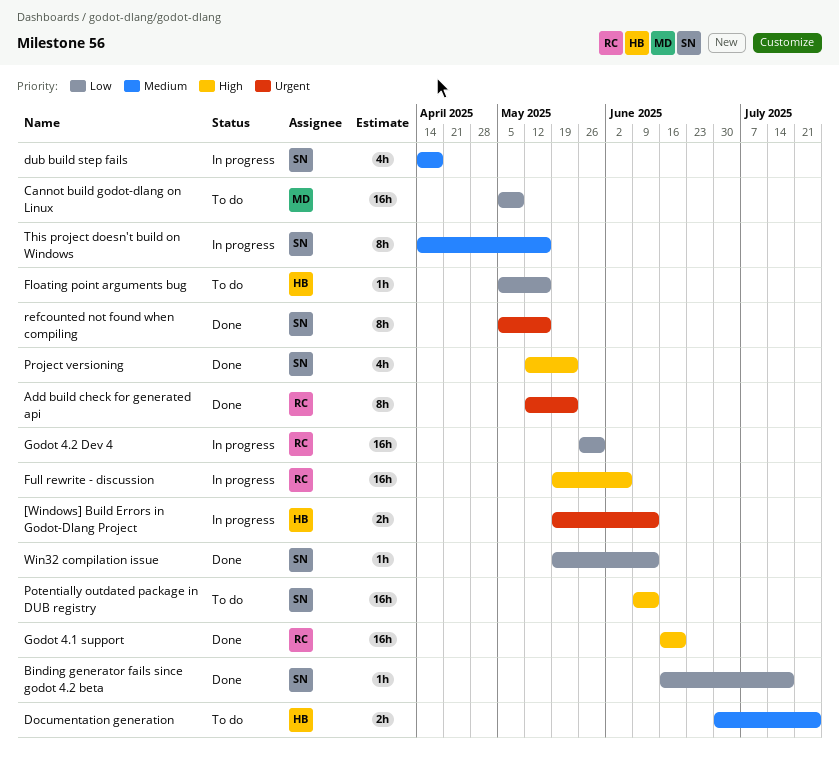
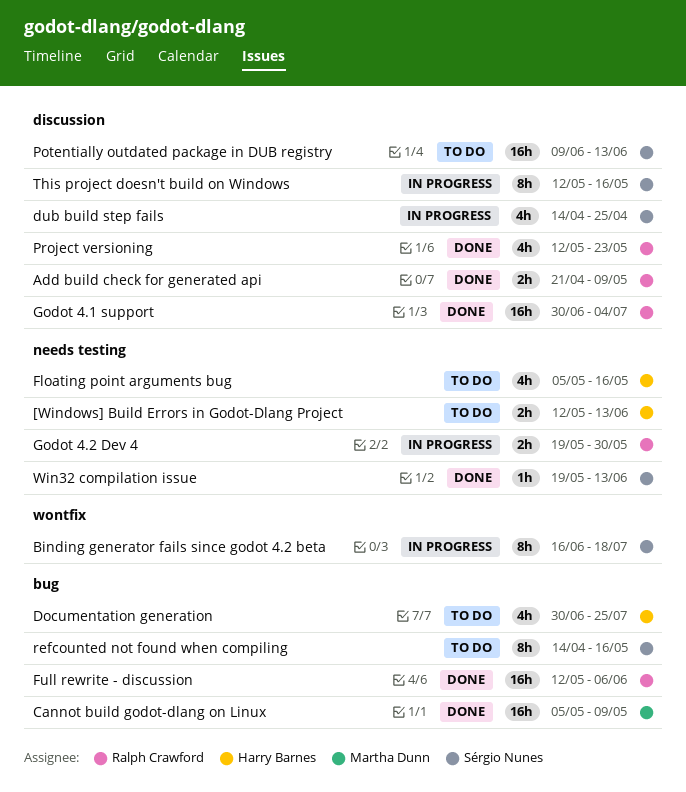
[Windows] Build Errors in Godot-Dlang Project, status: In progress -> To do
[Windows] Build Errors in Godot-Dlang Project, start: May 19 -> May 12
Add build check for generated api, estimate: 8h -> 2h
Add build check for generated api, start: May 12 -> Apr 21
Add build check for generated api, due: May 23 -> May 9
Binding generator fails since godot 4.2 beta, status: Done -> In progress
Binding generator fails since godot 4.2 beta, estimate: 1h -> 8h
Cannot build godot-dlang on Linux, status: To do -> Done
Documentation generation, estimate: 2h -> 4h
dub build step fails, due: Apr 18 -> Apr 25
Floating point arguments bug, estimate: 1h -> 4h
Full rewrite - discussion, status: In progress -> Done
Full rewrite - discussion, start: May 19 -> May 12
Godot 4.1 support, start: Jun 16 -> Jun 30
Godot 4.1 support, due: Jun 20 -> Jul 4
Godot 4.2 Dev 4, estimate: 16h -> 2h
Godot 4.2 Dev 4, start: May 26 -> May 19
Project versioning, owner: Sérgio Nunes -> Ralph Crawford
refcounted not found when compiling, status: Done -> To do
refcounted not found when compiling, start: May 5 -> Apr 14
This project doesn't build on Windows, start: Apr 14 -> May 12

